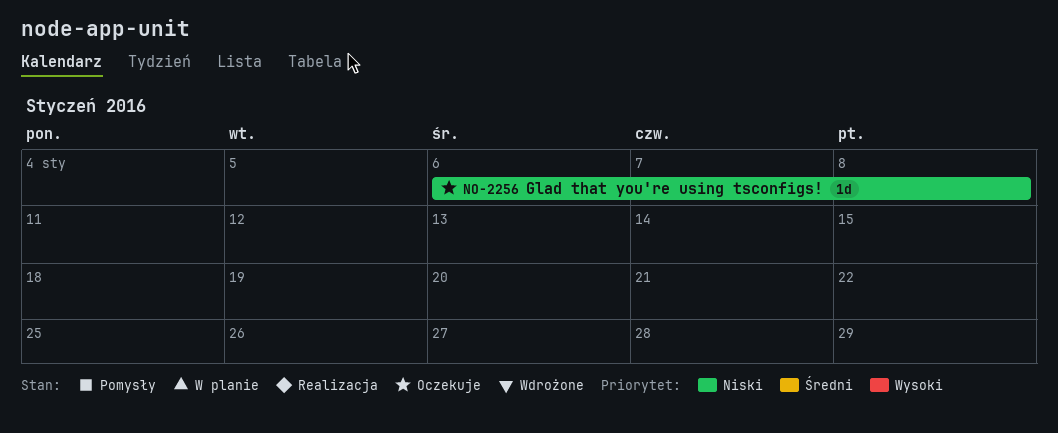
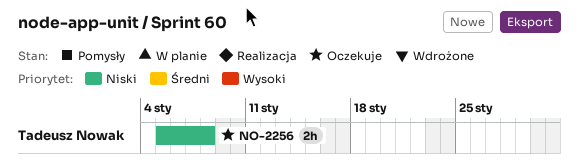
NO-2256, estimate: 1d -> 2h
NO-2256, start: Jan 6 -> Jan 5

